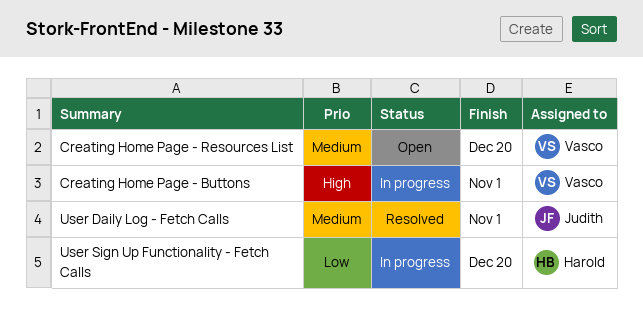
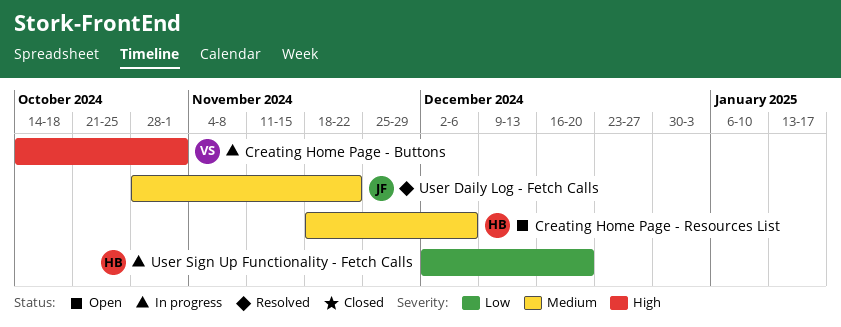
Creating Home Page - Resources List, owner: Vasco -> Harold
Creating Home Page - Resources List, due: Dec 20 -> Dec 6
User Daily Log - Fetch Calls, due: Nov 1 -> Nov 22

